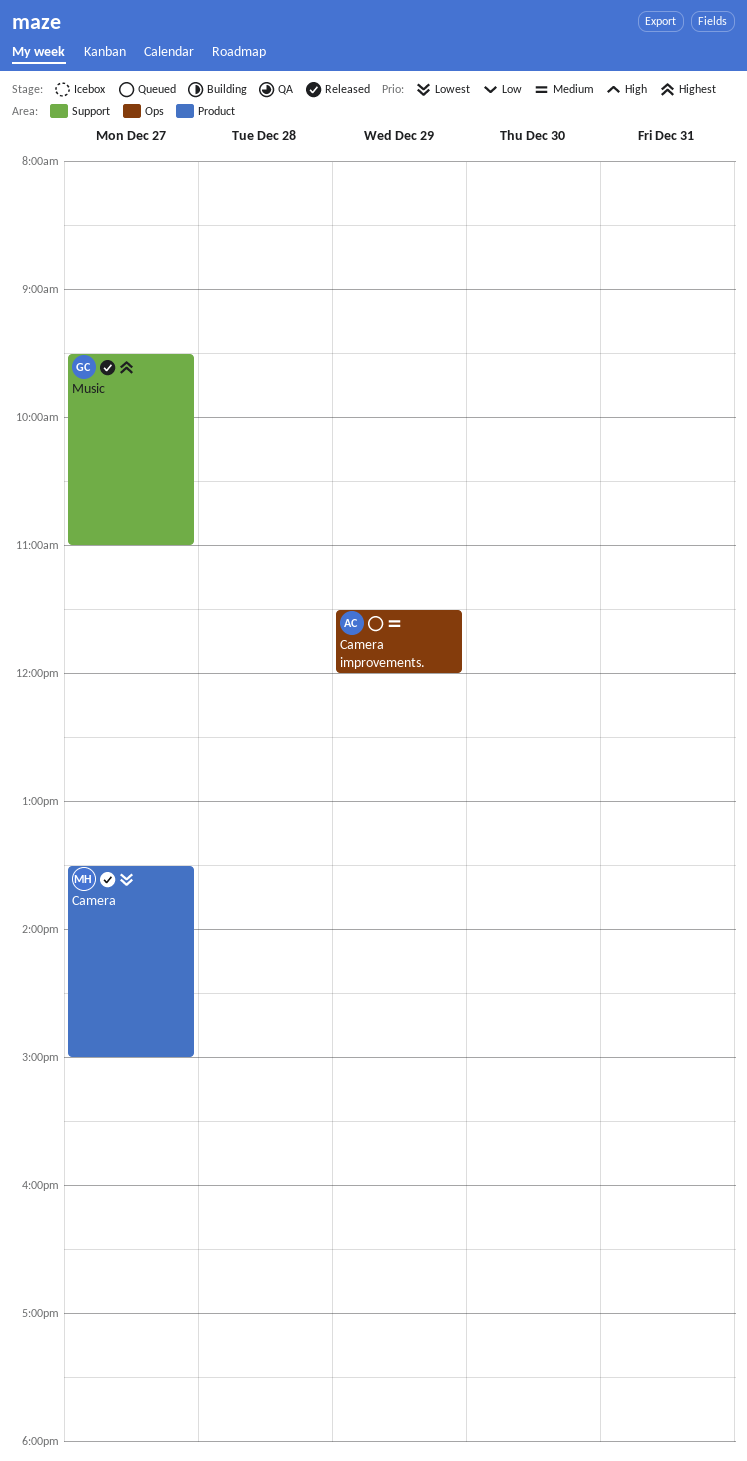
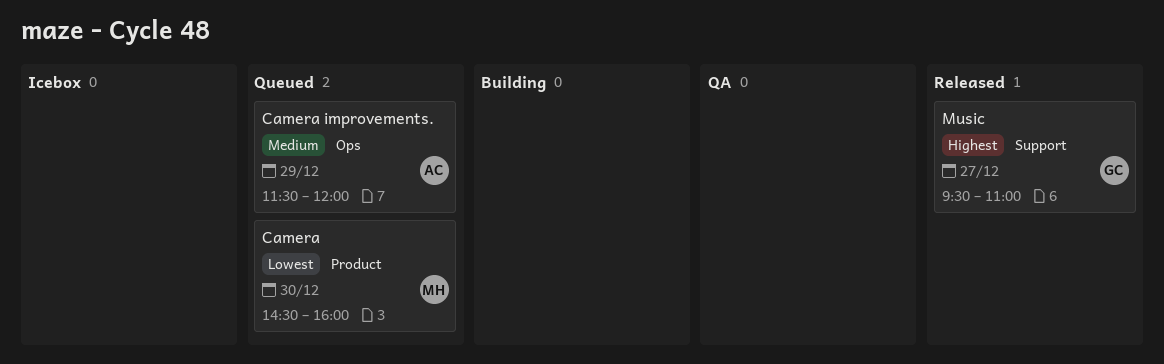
Camera, status: Released -> Queued
Camera, day: Dec 27 -> Dec 30
Camera, begins: 13:30 -> 14:30
Camera, ends: 15:00 -> 16:00

